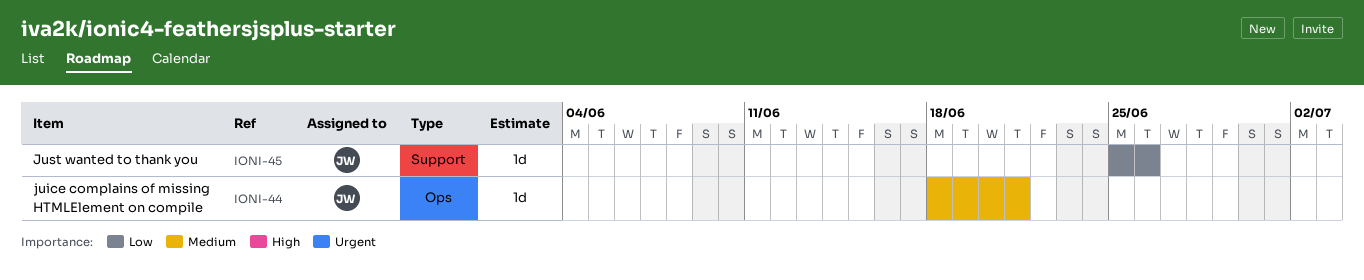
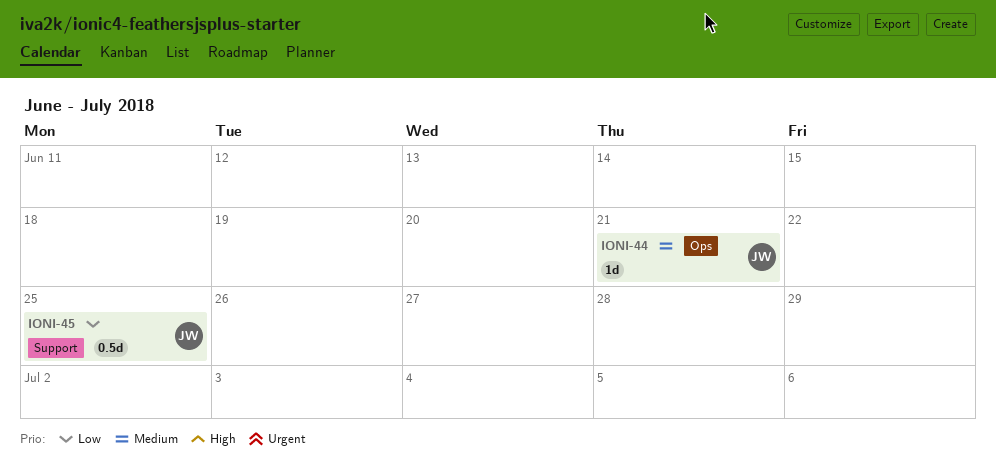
IONI-45, estimate: 1d -> 0.5d
IONI-45, due: Jun 26 -> Jun 25

